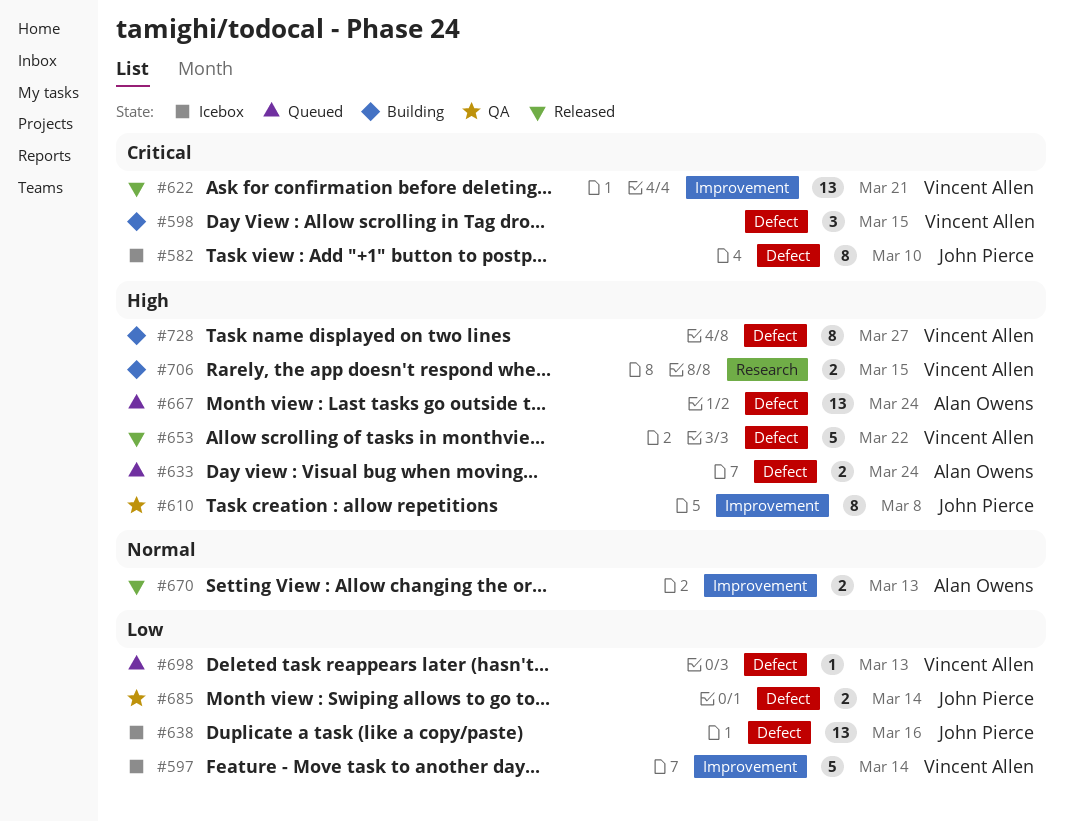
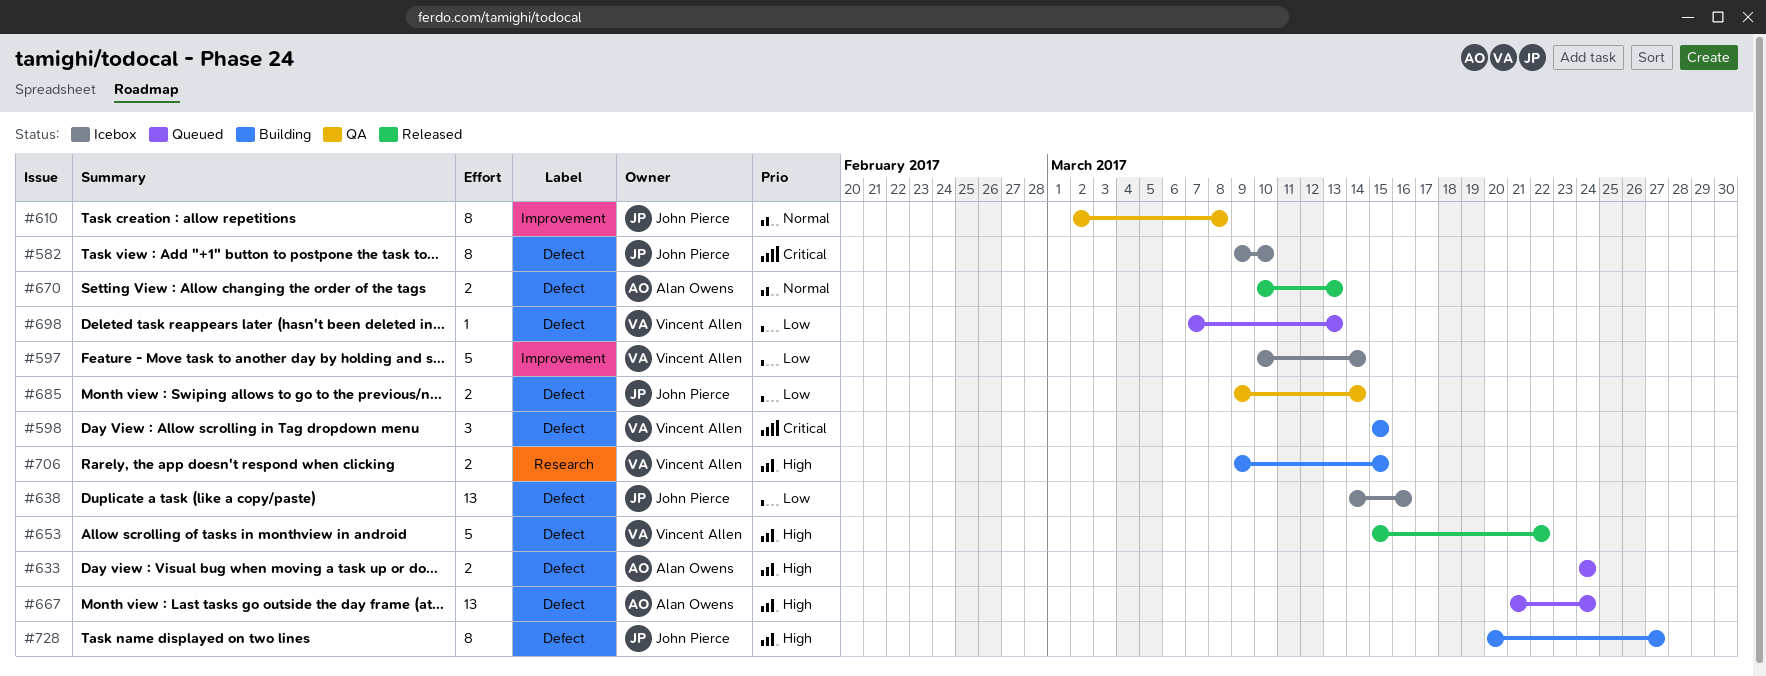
#610, priority: High -> Normal
#622: present -> none
#670, label: Improvement -> Defect
#728, owner: Vincent Allen -> John Pierce

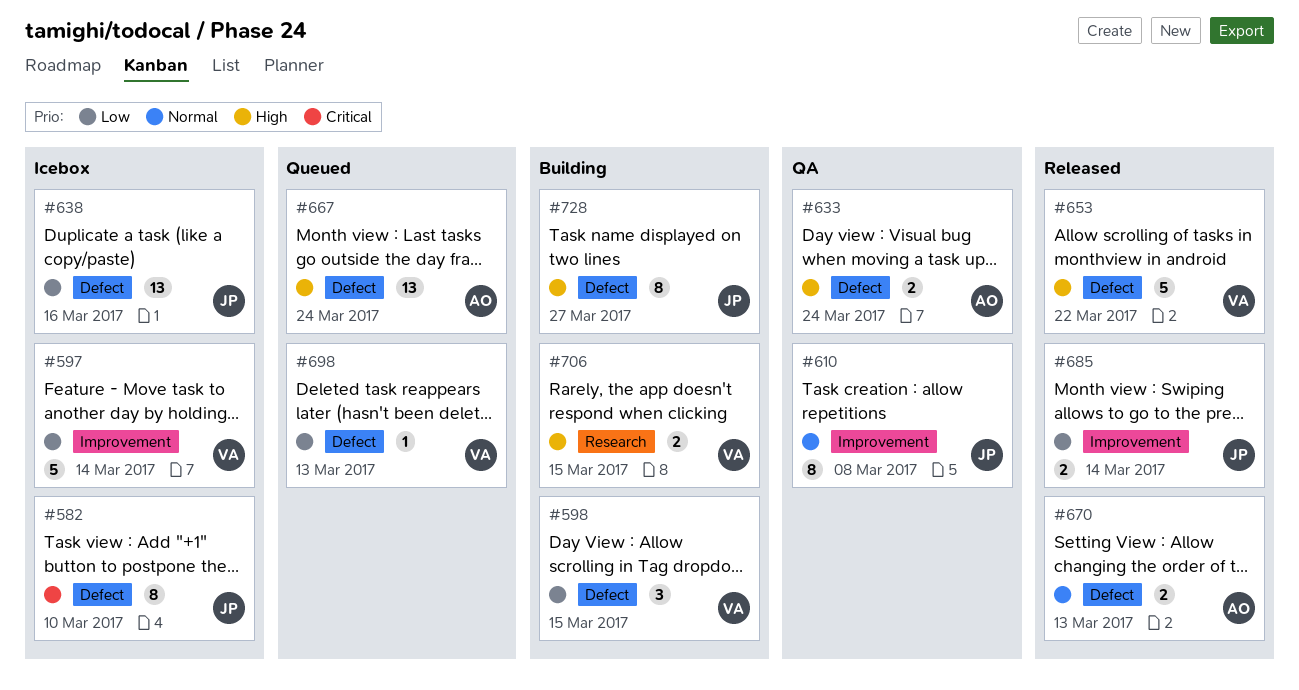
#598, priority: Critical -> Low
#633, status: Queued -> QA
#685, status: QA -> Released
#685, label: Defect -> Improvement

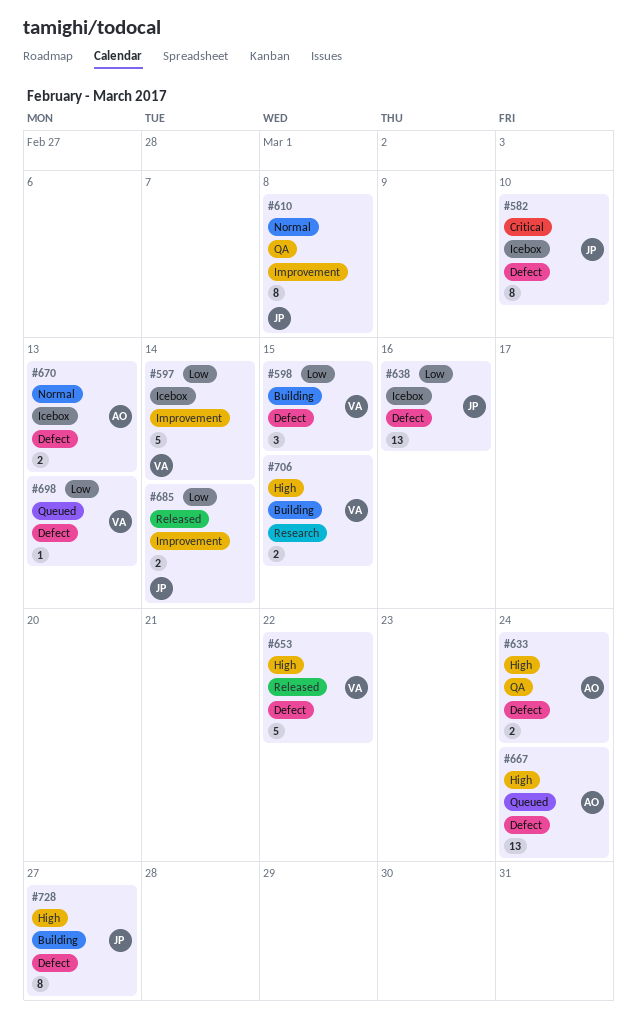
#670, status: Released -> Icebox

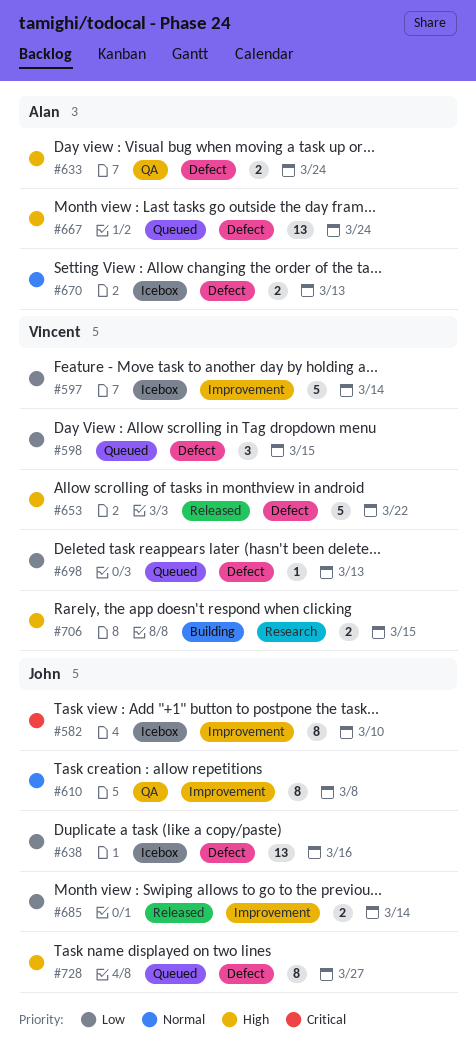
#582, label: Defect -> Improvement
#598, status: Building -> Queued
#728, status: Building -> Queued

